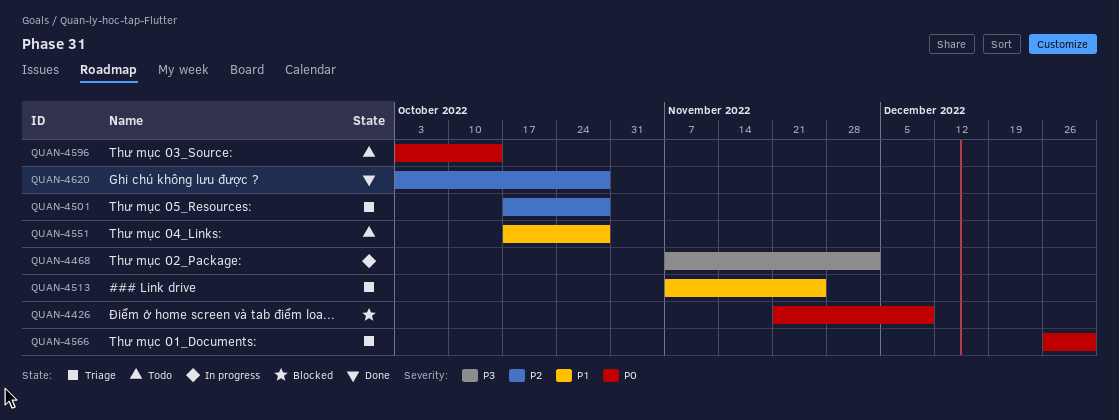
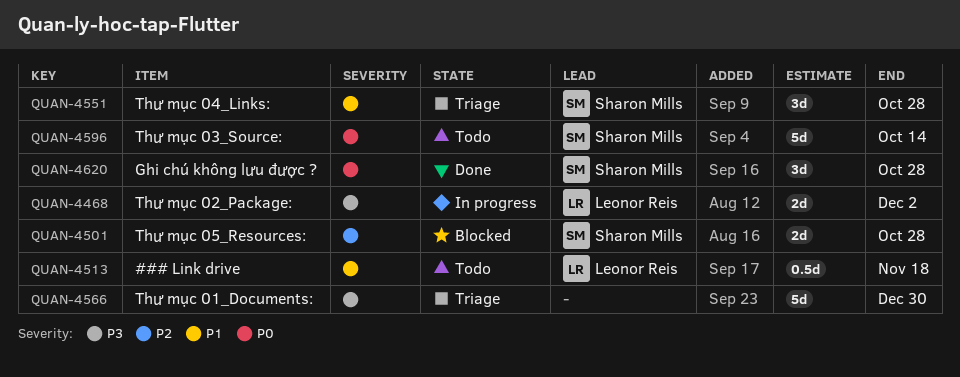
QUAN-4426: present -> none
QUAN-4501, status: Triage -> Blocked
QUAN-4513, status: Triage -> Todo
QUAN-4513, due: Nov 25 -> Nov 18
QUAN-4551, status: Todo -> Triage
QUAN-4566, priority: P0 -> P3
QUAN-4620, priority: P2 -> P0

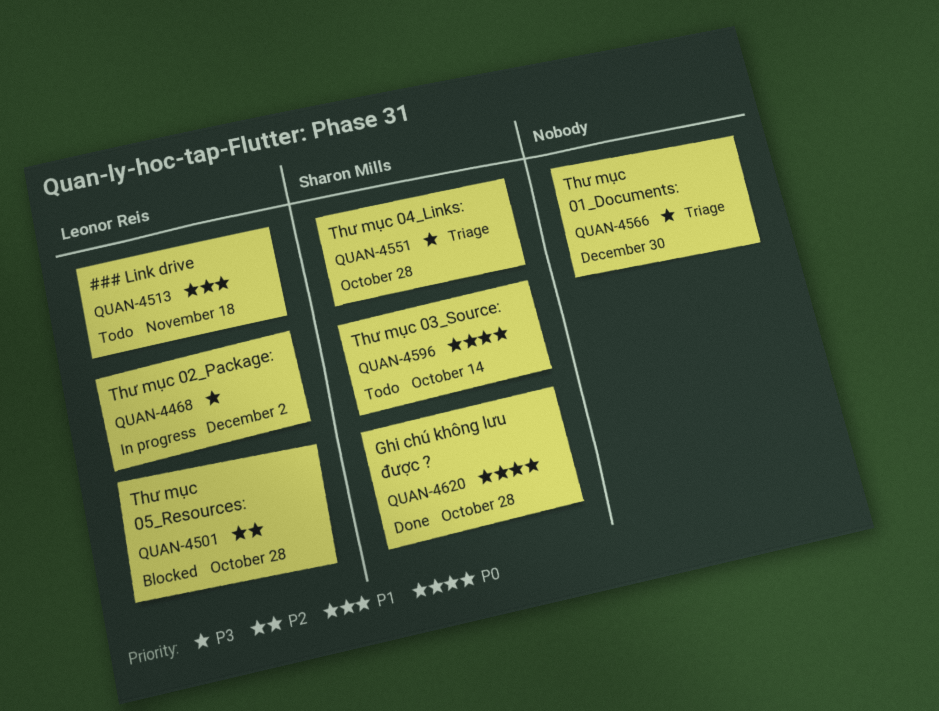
QUAN-4501, owner: Sharon Mills -> Leonor Reis
QUAN-4551, priority: P1 -> P3

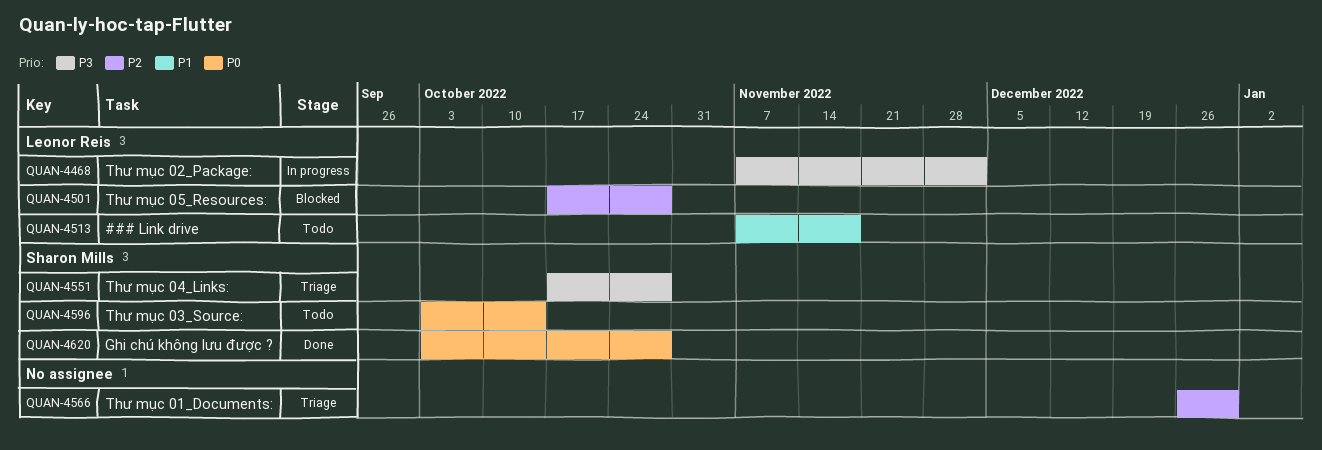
QUAN-4566, priority: P3 -> P2

